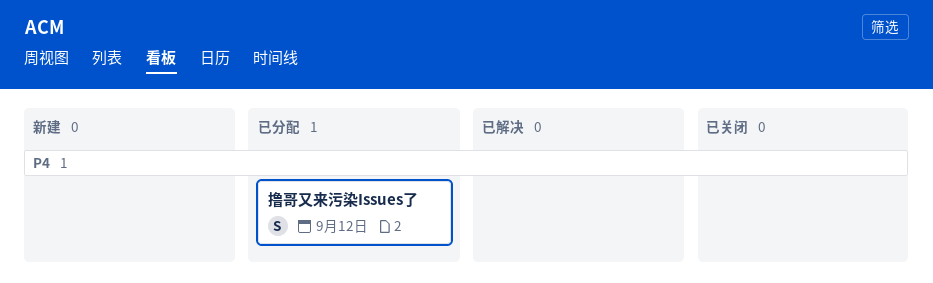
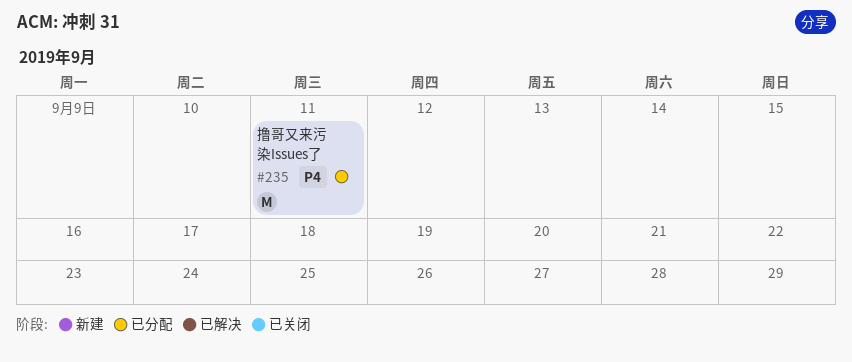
撸哥又来污染Issues了, estimate: S -> M
撸哥又来污染Issues了, due: Sep 12 -> Sep 11

